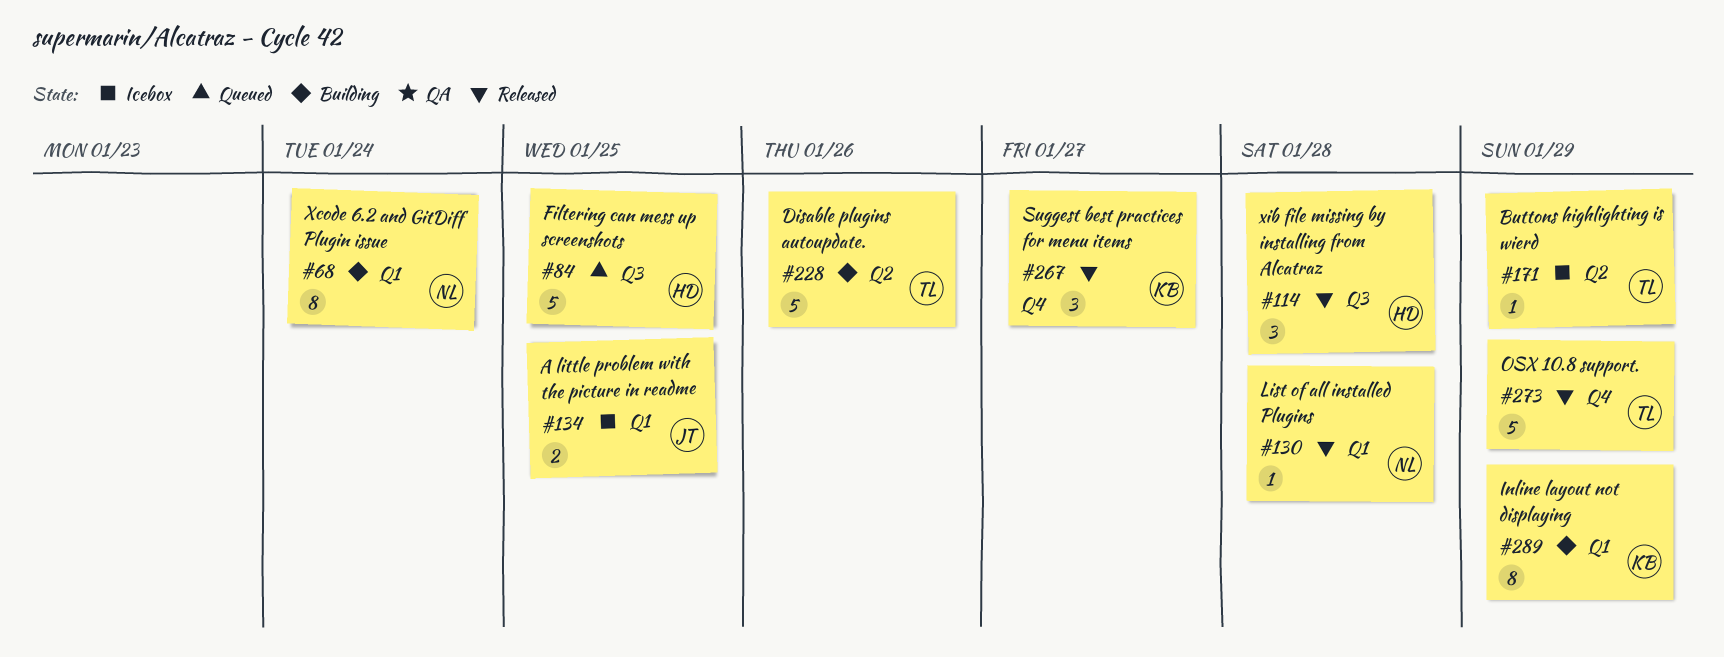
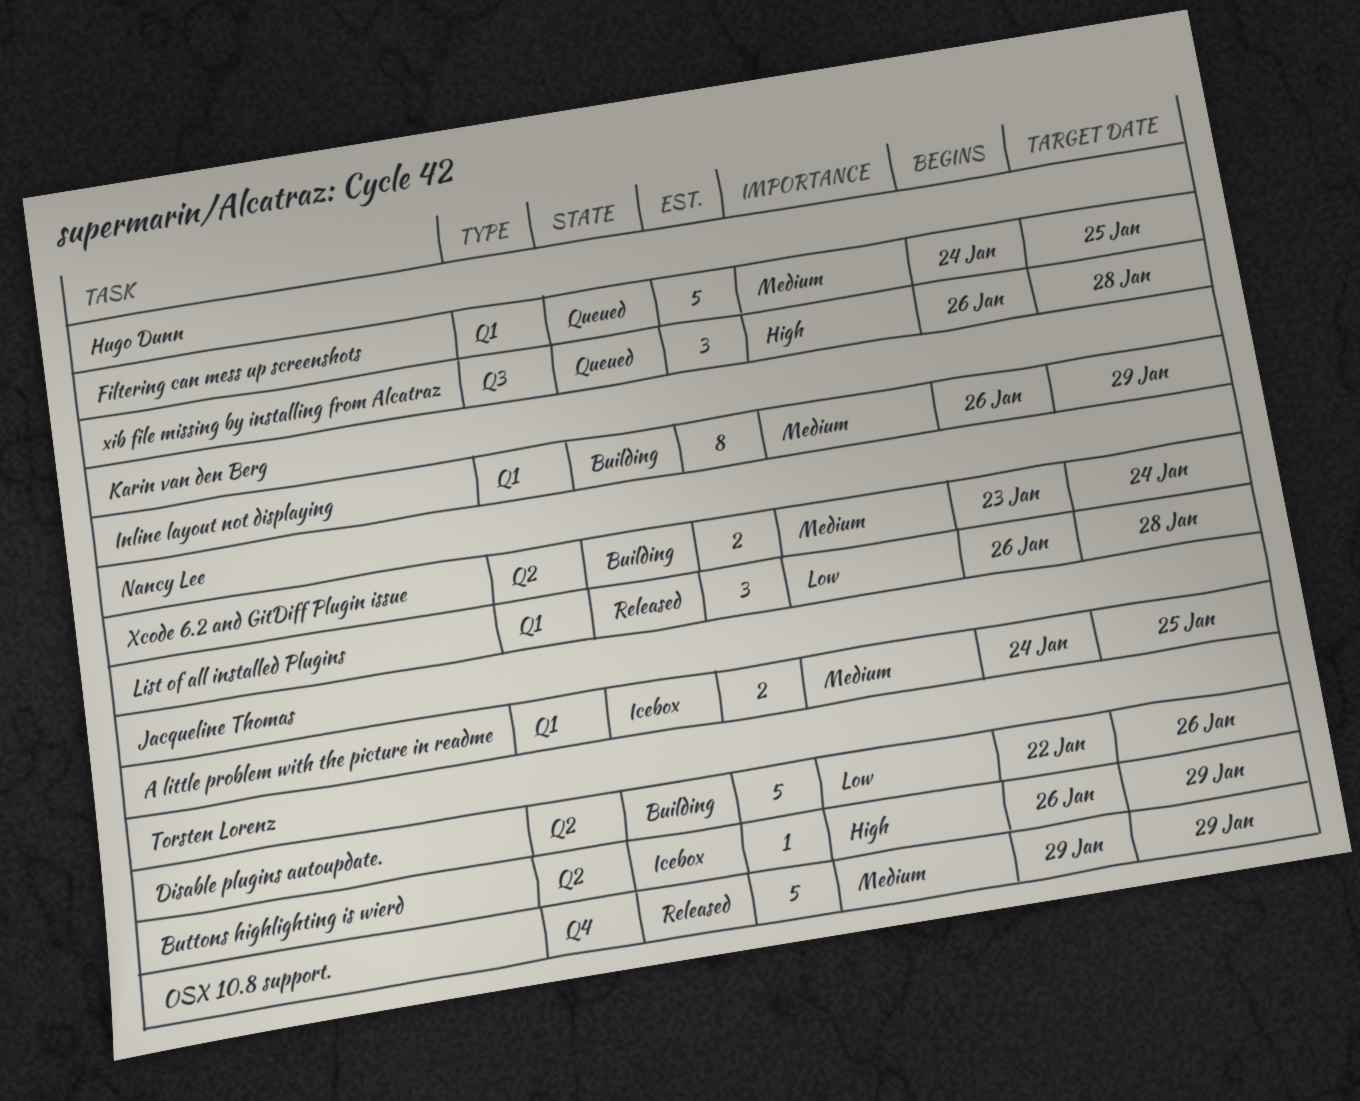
Filtering can mess up screenshots, label: Q3 -> Q1
List of all installed Plugins, estimate: 1 -> 3
Suggest best practices for menu items: present -> none
Xcode 6.2 and GitDiff Plugin issue, label: Q1 -> Q2
Xcode 6.2 and GitDiff Plugin issue, estimate: 8 -> 2
xib file missing by installing from Alcatraz, status: Released -> Queued

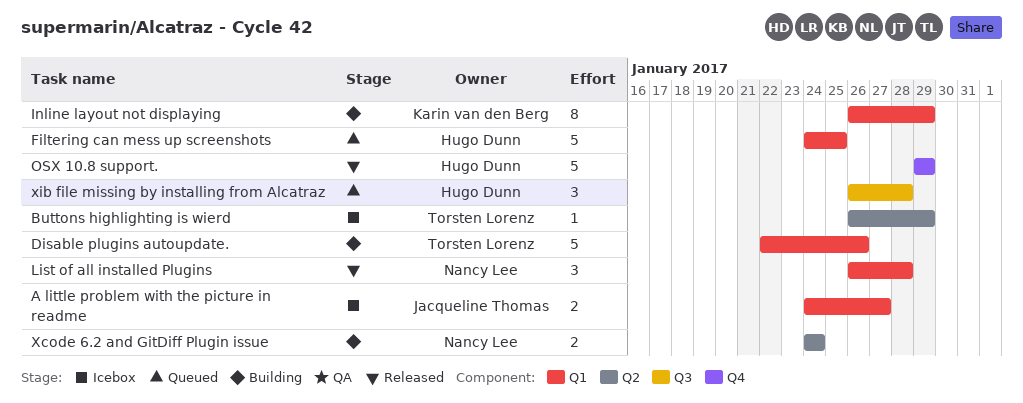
A little problem with the picture in readme, due: Jan 25 -> Jan 27
Disable plugins autoupdate., label: Q2 -> Q1
OSX 10.8 support., owner: Torsten Lorenz -> Hugo Dunn
Xcode 6.2 and GitDiff Plugin issue, start: Jan 23 -> Jan 24

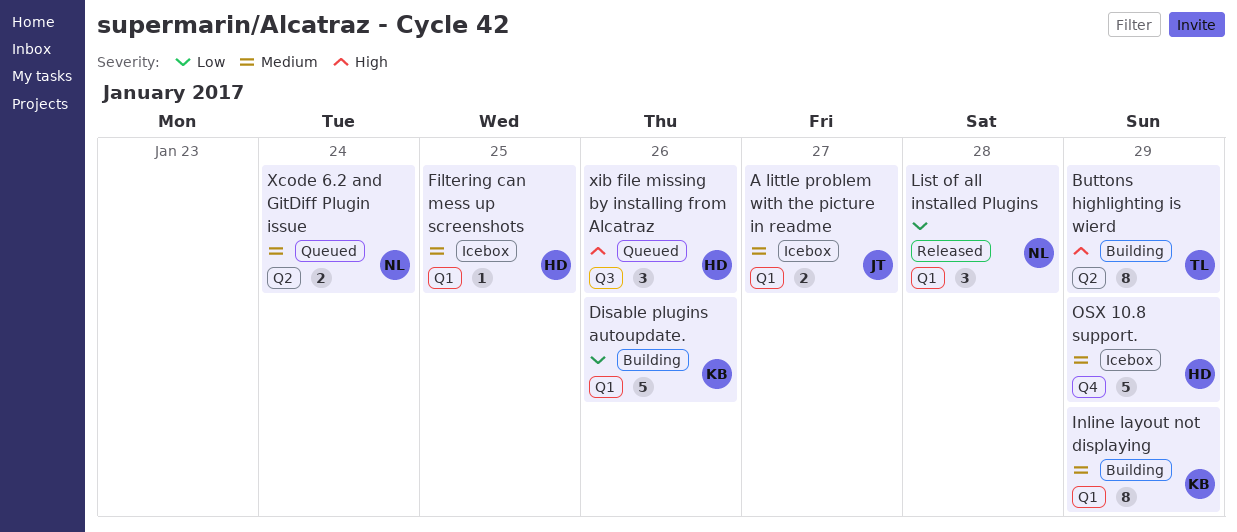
Buttons highlighting is wierd, status: Icebox -> Building
Buttons highlighting is wierd, estimate: 1 -> 8
Disable plugins autoupdate., owner: Torsten Lorenz -> Karin van den Berg
Filtering can mess up screenshots, status: Queued -> Icebox
Filtering can mess up screenshots, estimate: 5 -> 1
OSX 10.8 support., status: Released -> Icebox
Xcode 6.2 and GitDiff Plugin issue, status: Building -> Queued
xib file missing by installing from Alcatraz, due: Jan 28 -> Jan 26

